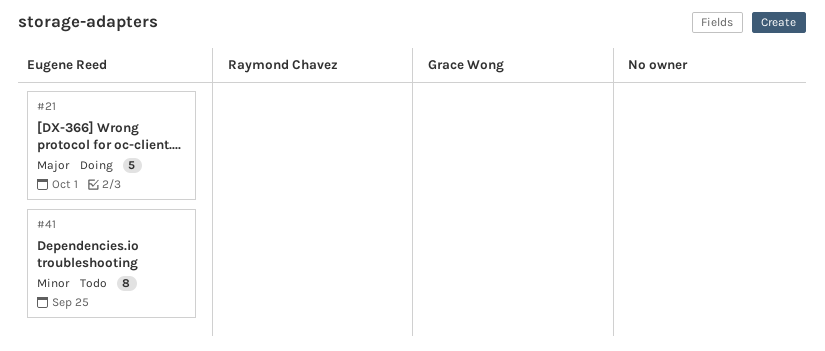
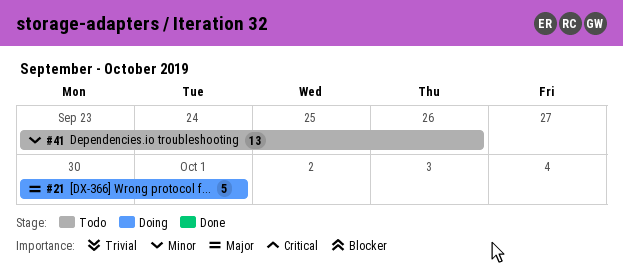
#41, estimate: 8 -> 13
#41, due: Sep 25 -> Sep 26

